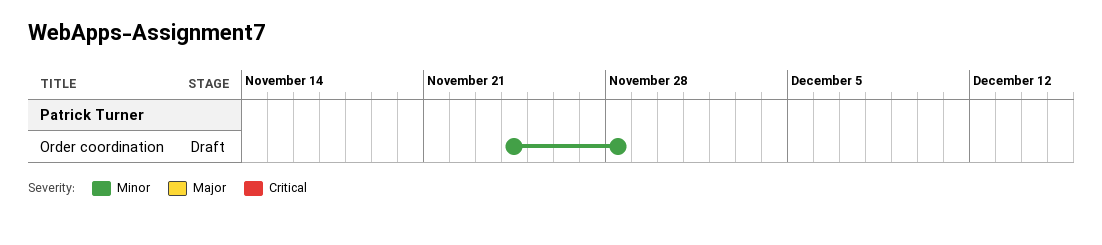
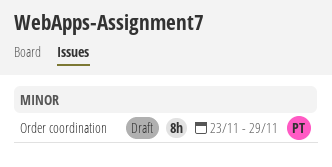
Order coordination, start: Nov 24 -> Nov 23
Order coordination, due: Nov 28 -> Nov 29

